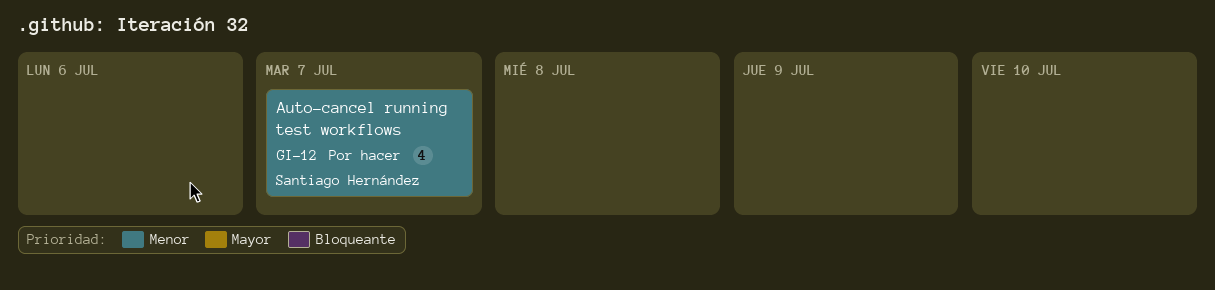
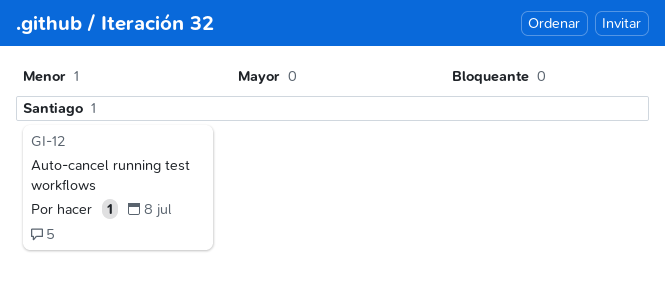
GI-12, estimate: 4 -> 1
GI-12, due: Jul 7 -> Jul 8

